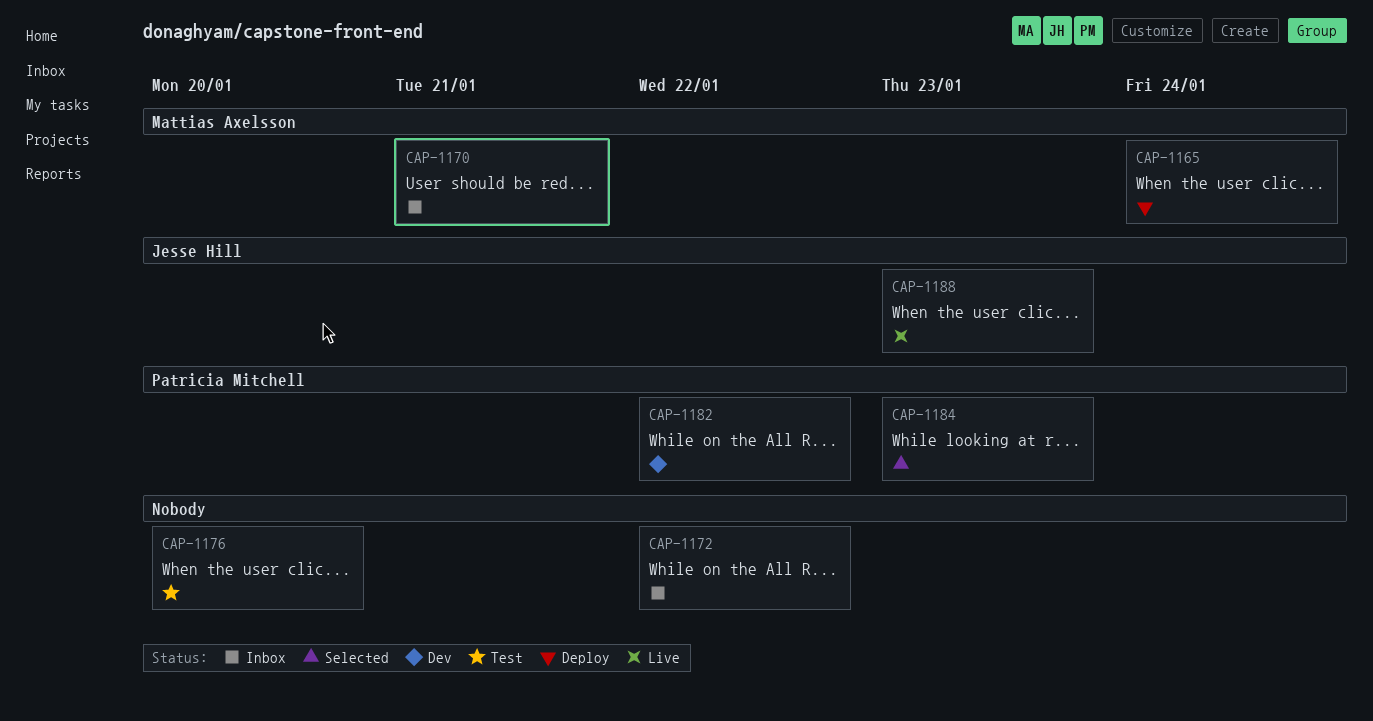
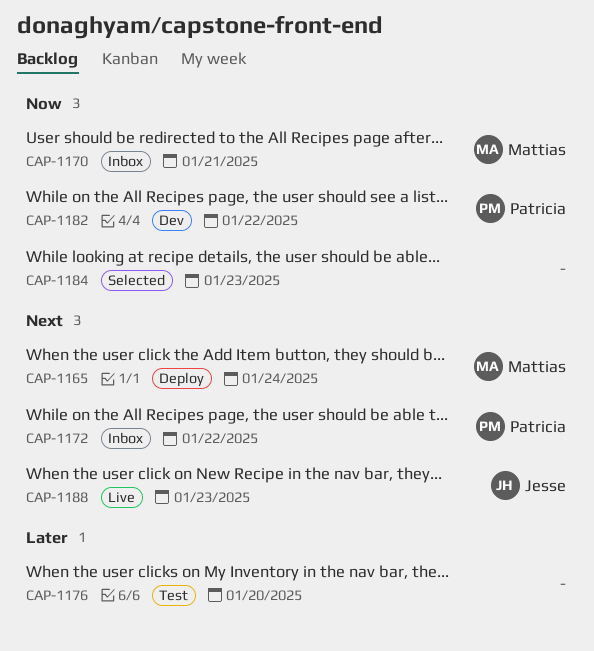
CAP-1172, owner: none -> Patricia Mitchell
CAP-1184, owner: Patricia Mitchell -> none

